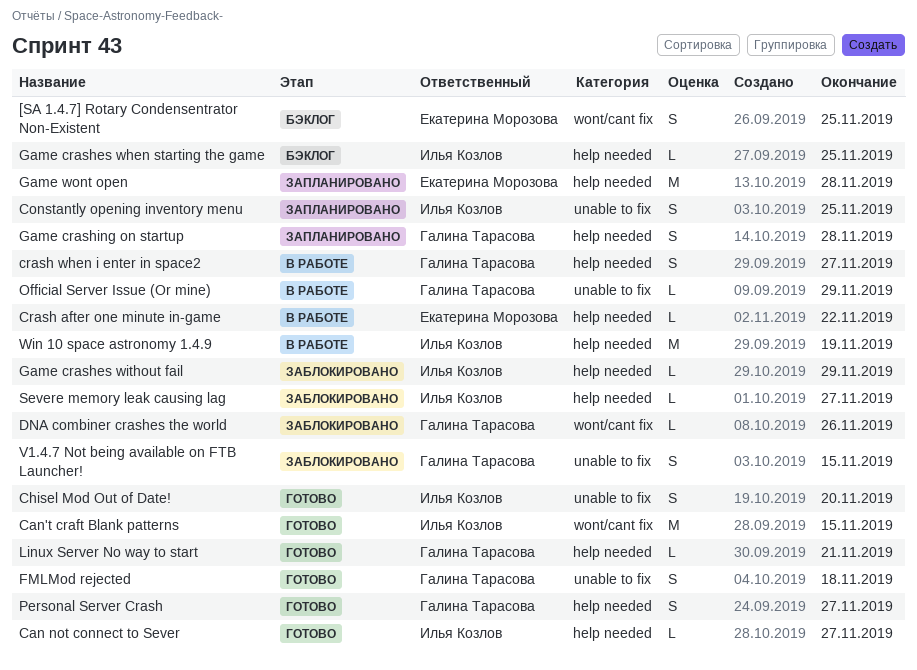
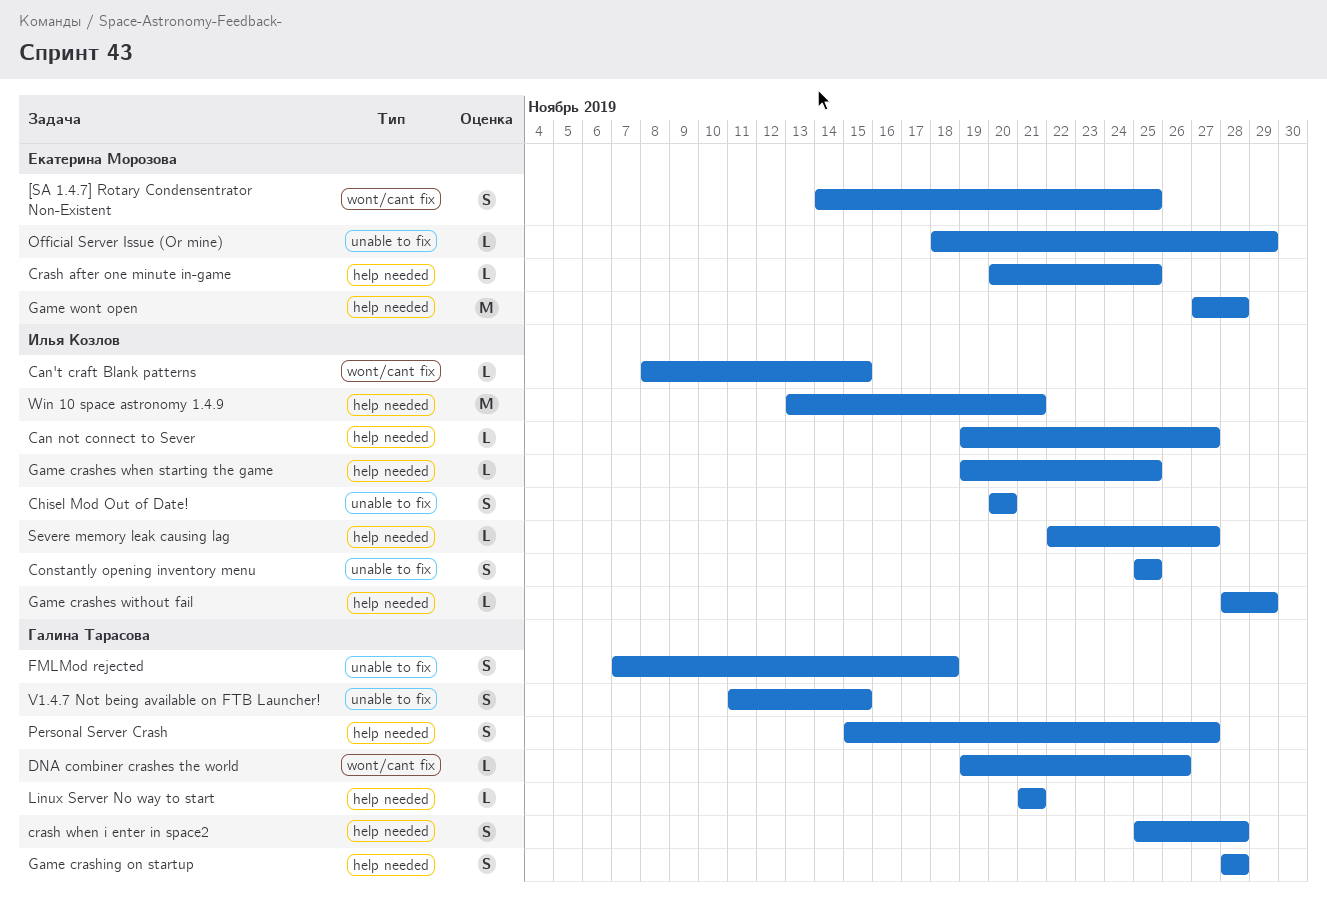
Can't craft Blank patterns, estimate: M -> L
Crash after one minute in-game, due: Nov 22 -> Nov 25
crash when i enter in space2, due: Nov 27 -> Nov 28
Official Server Issue (Or mine), owner: Галина Тарасова -> Екатерина Морозова
Win 10 space astronomy 1.4.9, due: Nov 19 -> Nov 21

